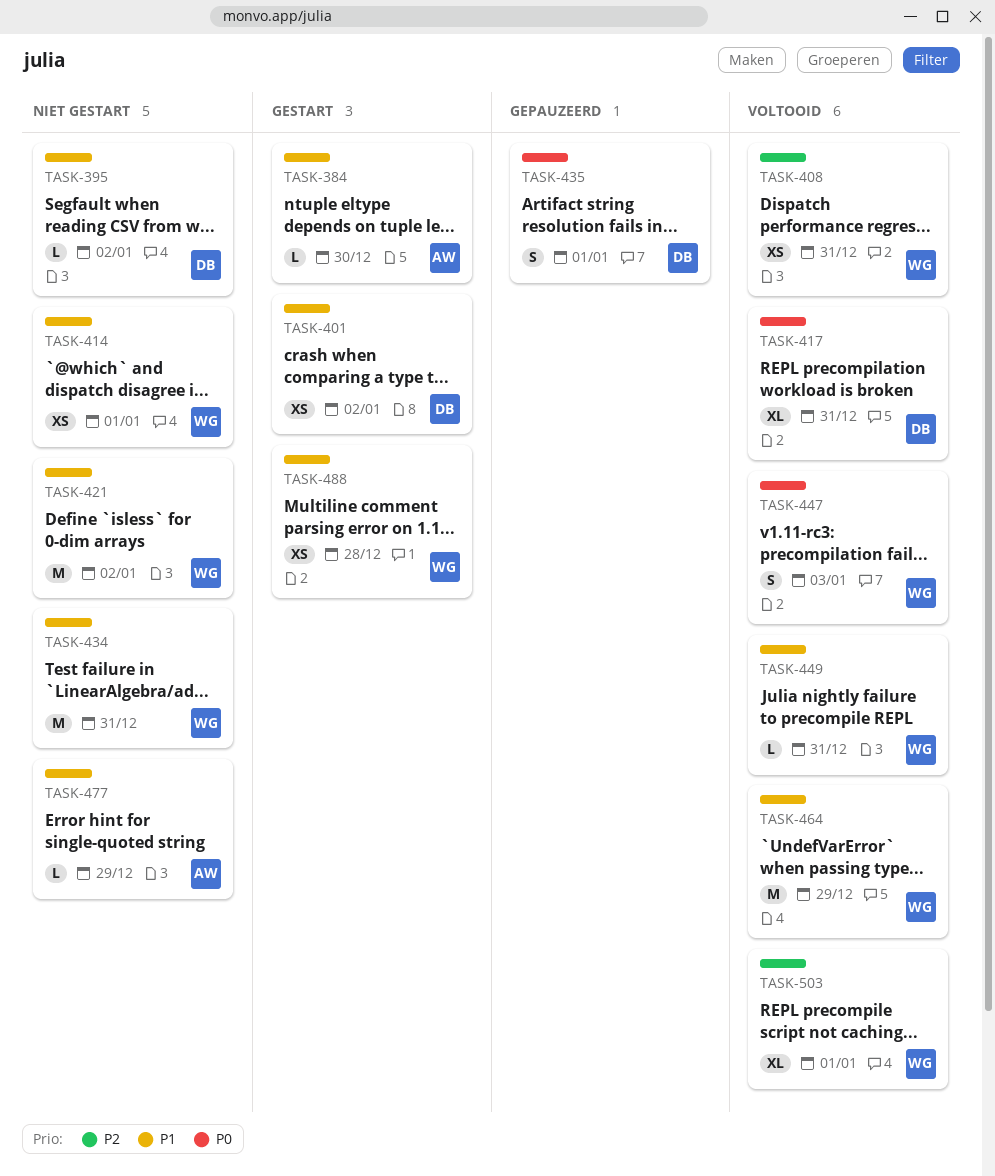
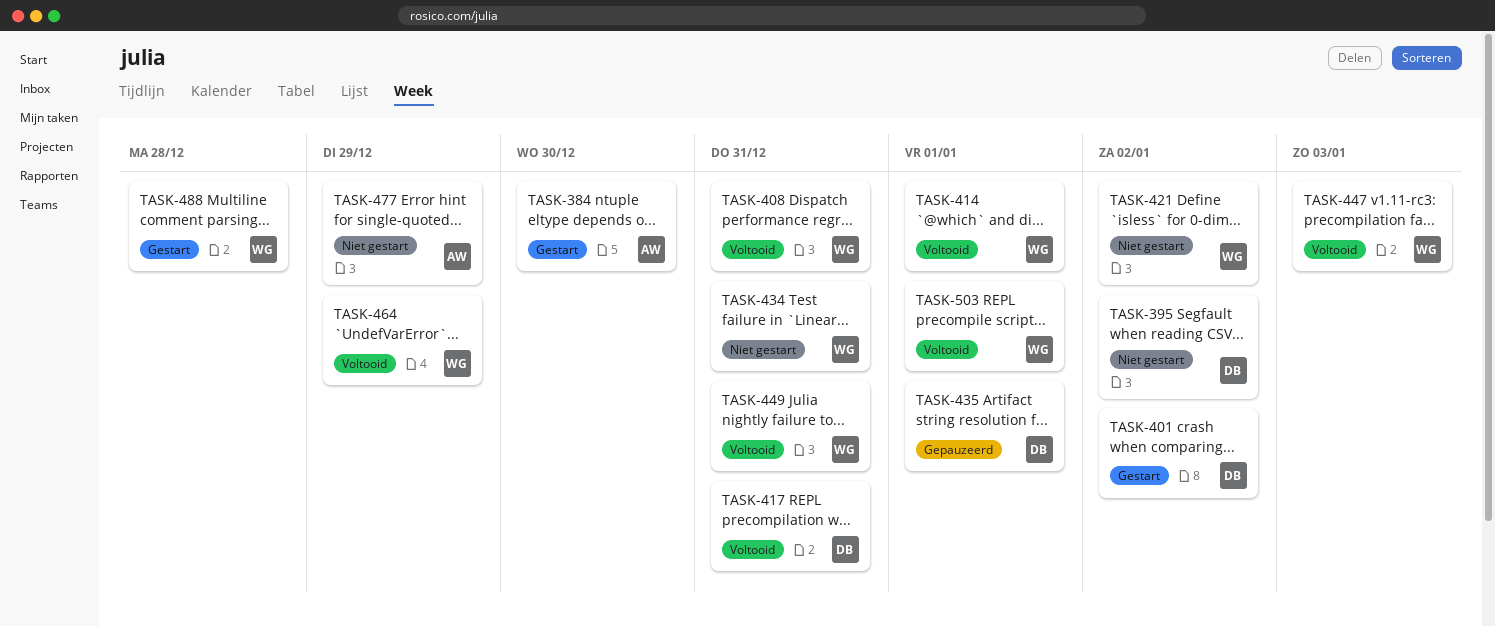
TASK-414, status: Niet gestart -> Voltooid

